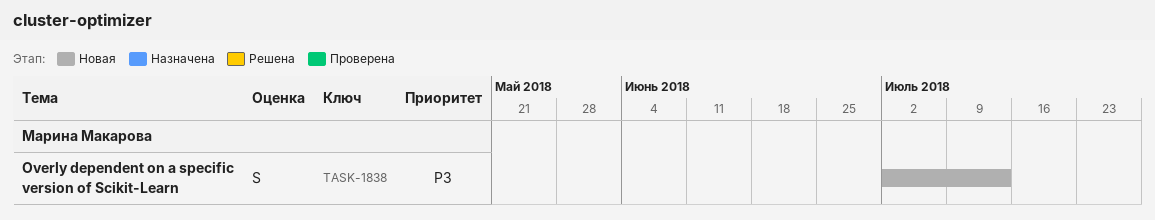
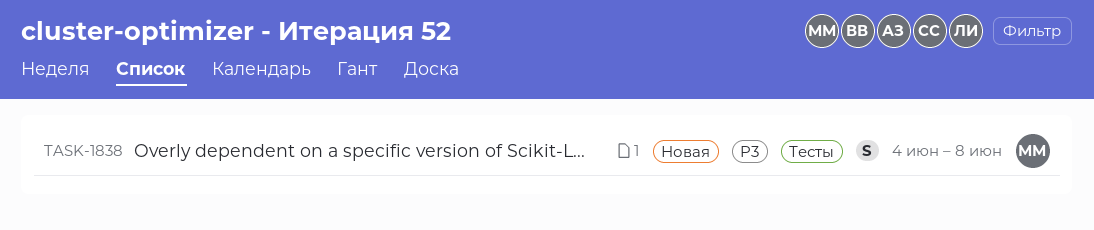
TASK-1838, start: Jul 2 -> Jun 4
TASK-1838, due: Jul 13 -> Jun 8

